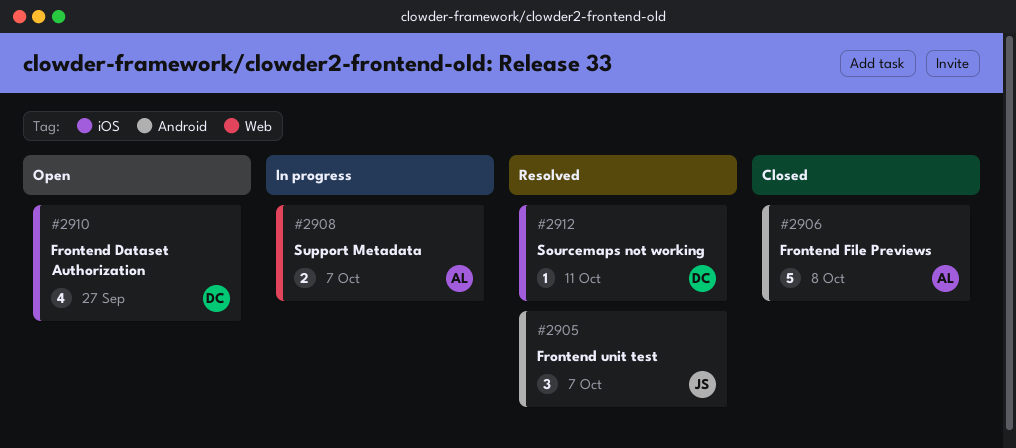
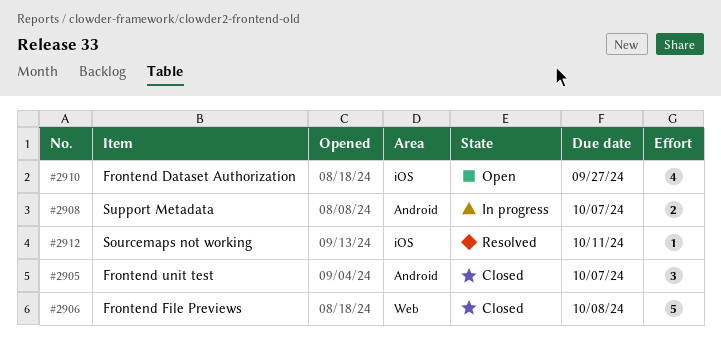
#2905, status: Resolved -> Closed
#2906, label: Android -> Web
#2908, label: Web -> Android

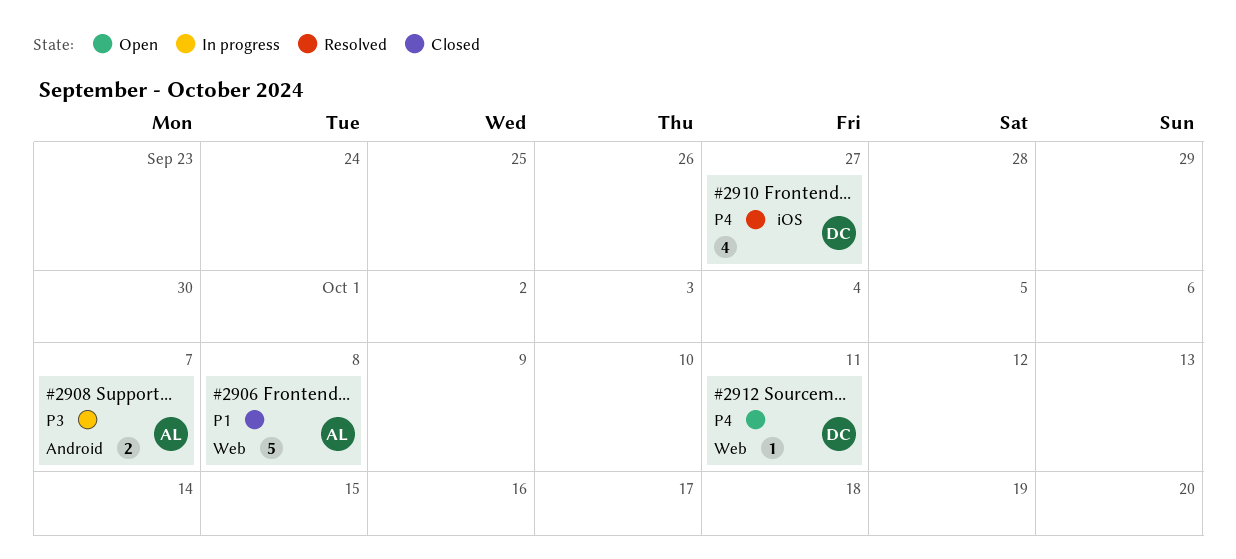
#2905: present -> none
#2910, status: Open -> Resolved
#2912, status: Resolved -> Open
#2912, label: iOS -> Web

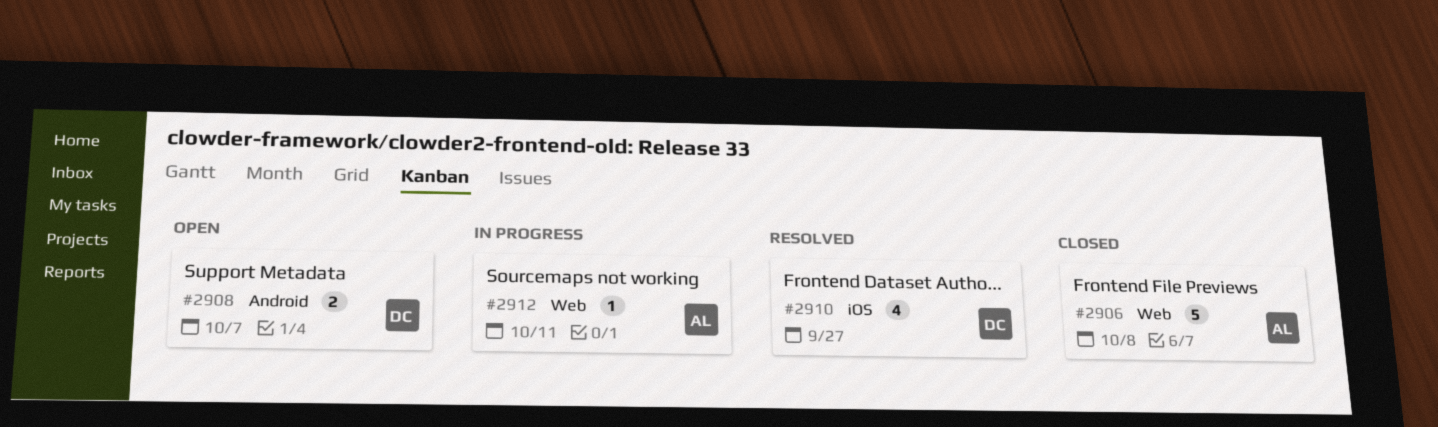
#2908, status: In progress -> Open
#2908, owner: AL -> DC
#2912, status: Open -> In progress
#2912, owner: DC -> AL

